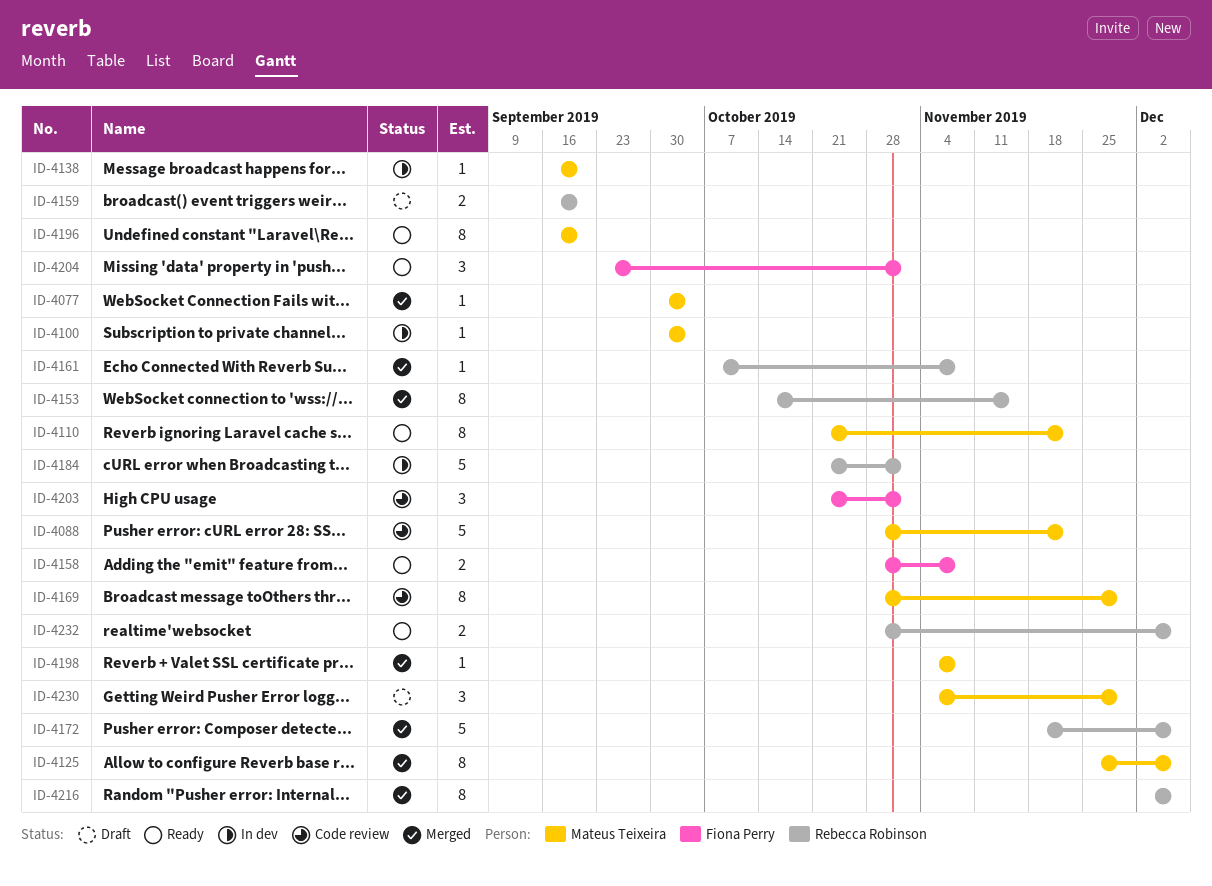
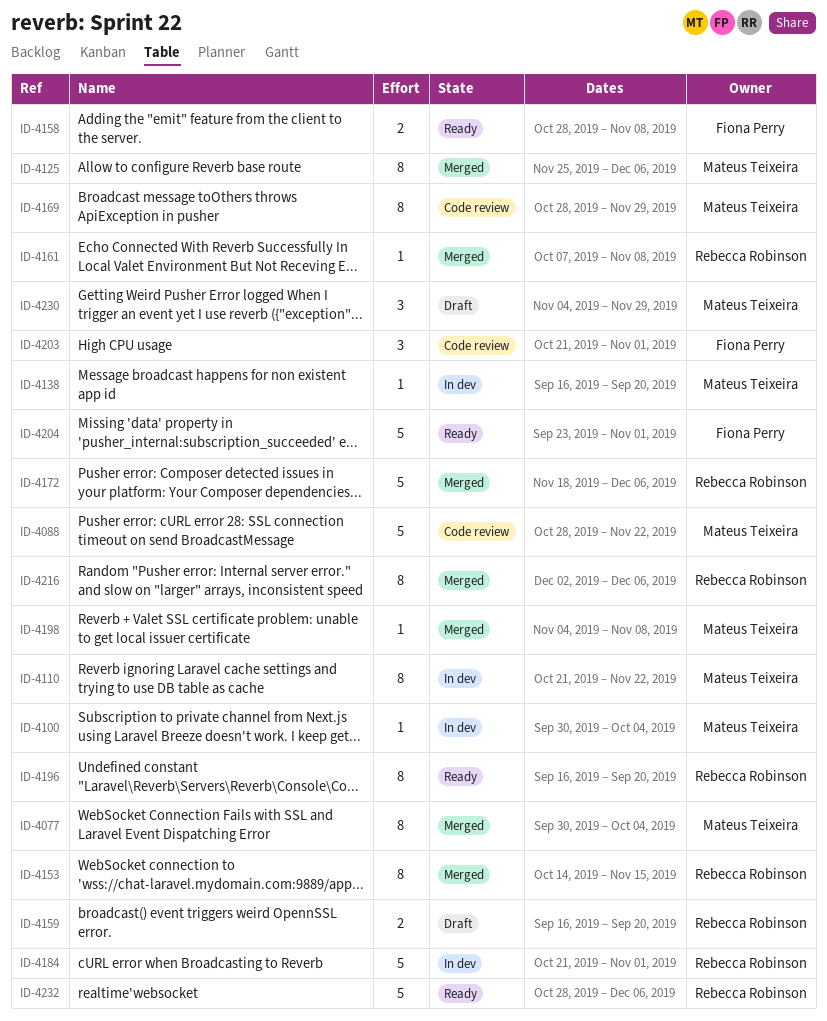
ID-4077, estimate: 1 -> 8
ID-4110, status: Ready -> In dev
ID-4196, owner: Mateus Teixeira -> Rebecca Robinson
ID-4204, estimate: 3 -> 5
ID-4232, estimate: 2 -> 5

